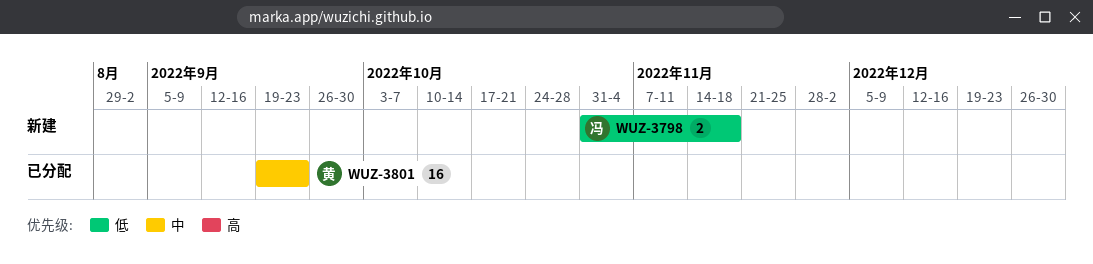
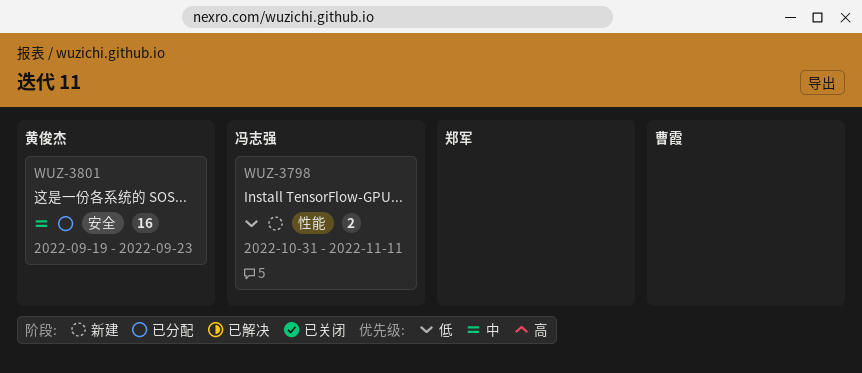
WUZ-3798, due: Nov 18 -> Nov 11

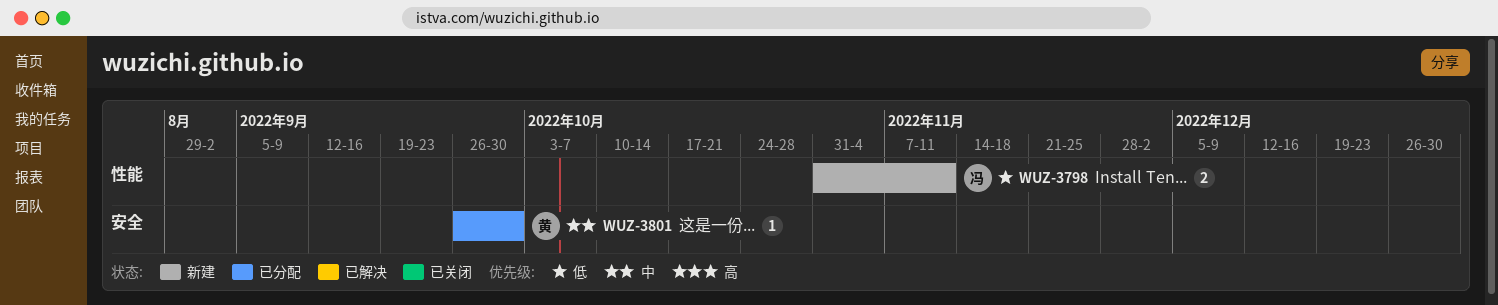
WUZ-3801, estimate: 16 -> 1
WUZ-3801, start: Sep 19 -> Sep 26
WUZ-3801, due: Sep 23 -> Sep 30

